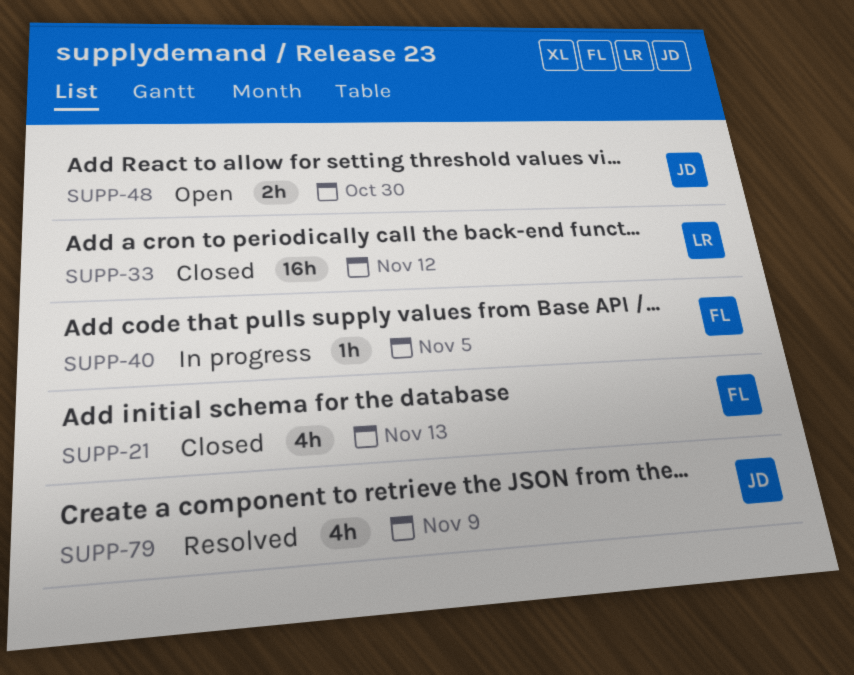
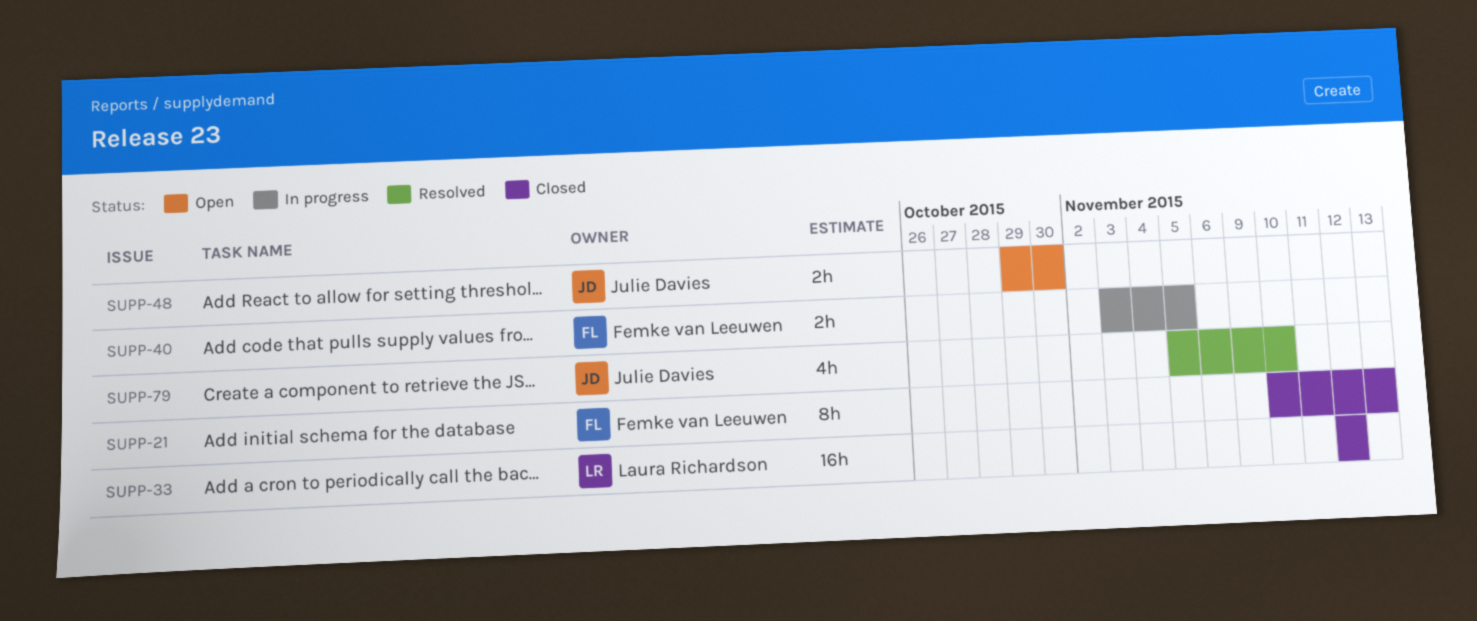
SUPP-21, estimate: 4h -> 8h
SUPP-40, estimate: 1h -> 2h
SUPP-79, due: Nov 9 -> Nov 10

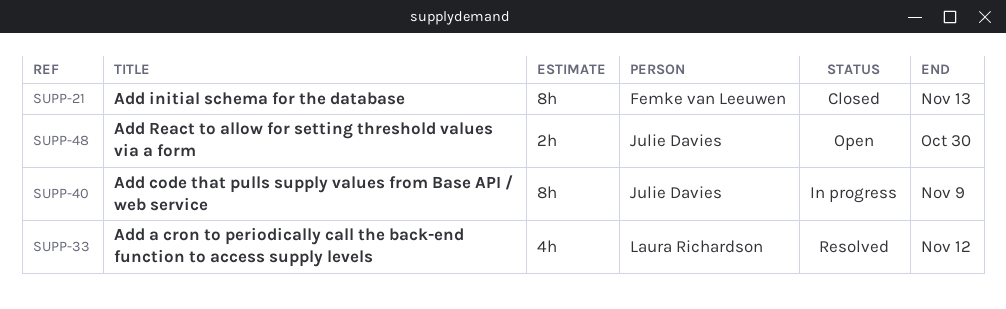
SUPP-33, status: Closed -> Resolved
SUPP-33, estimate: 16h -> 4h
SUPP-40, owner: Femke van Leeuwen -> Julie Davies
SUPP-40, estimate: 2h -> 8h
SUPP-40, due: Nov 5 -> Nov 9
SUPP-79: present -> none

